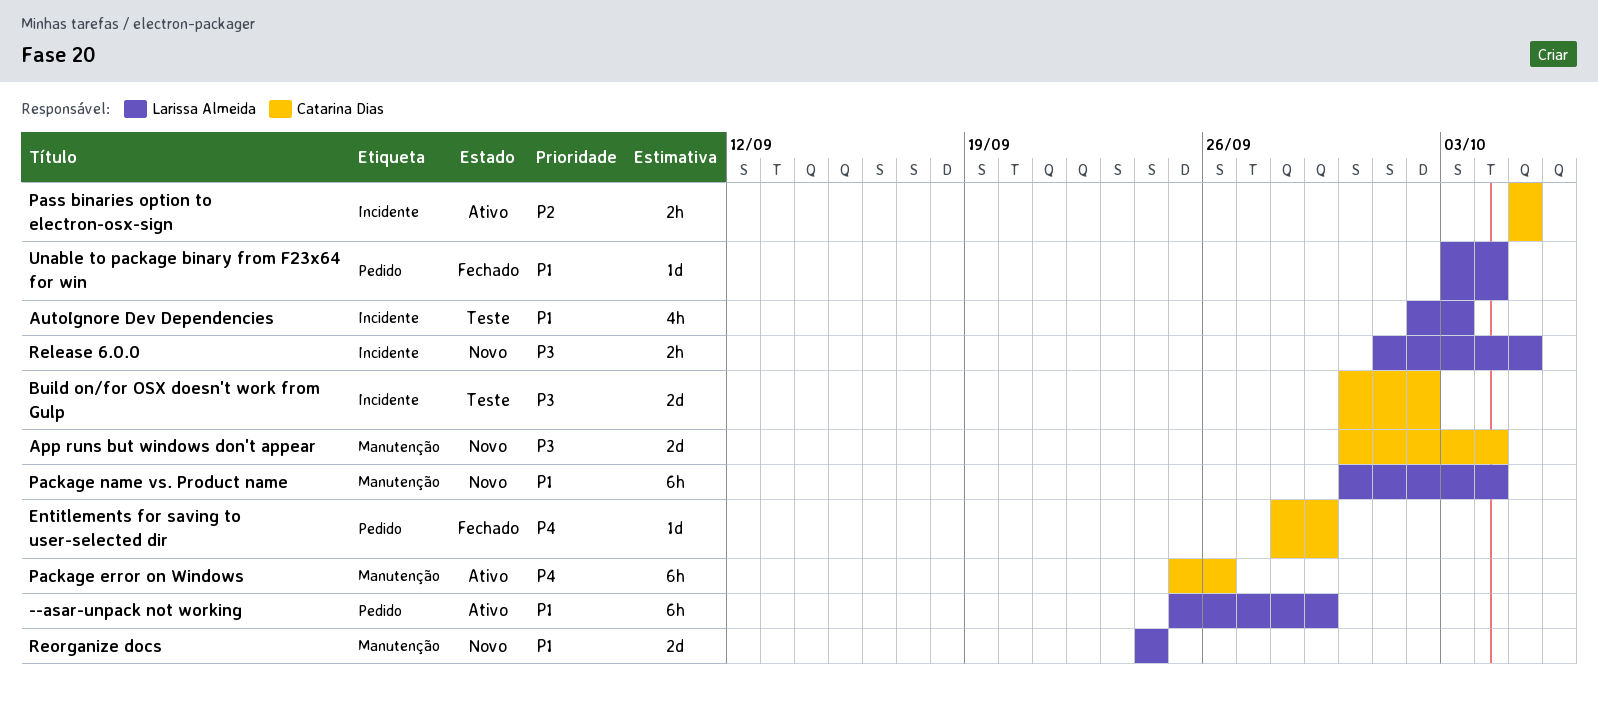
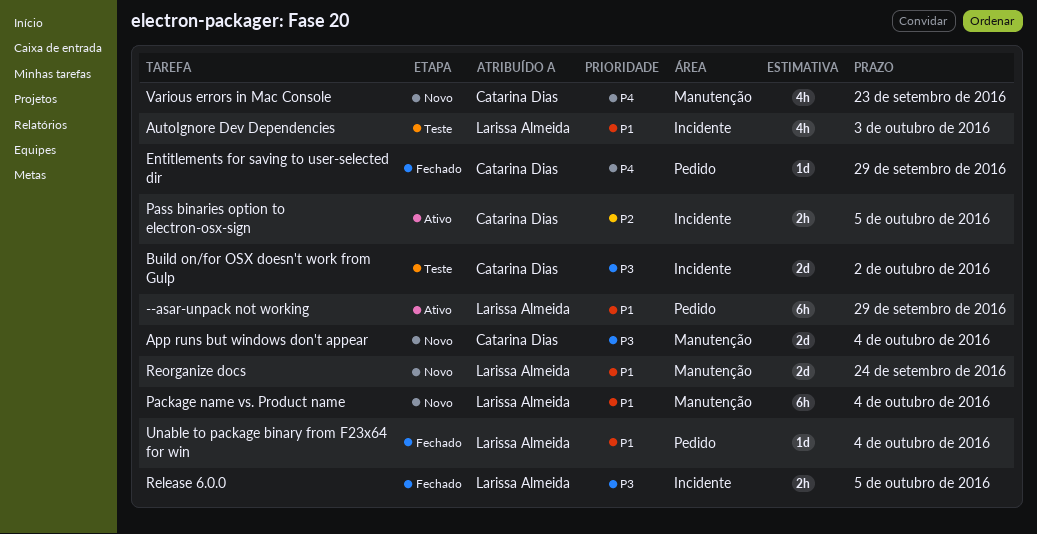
Package error on Windows: present -> none
Release 6.0.0, status: Novo -> Fechado
Various errors in Mac Console: none -> present

